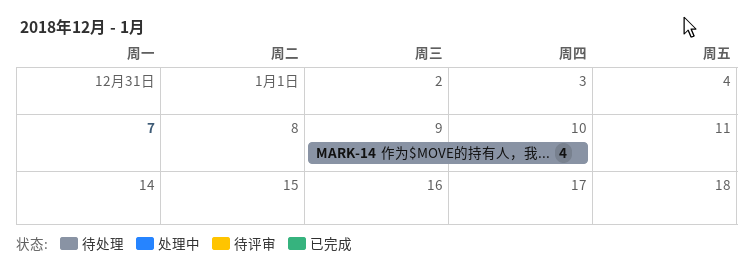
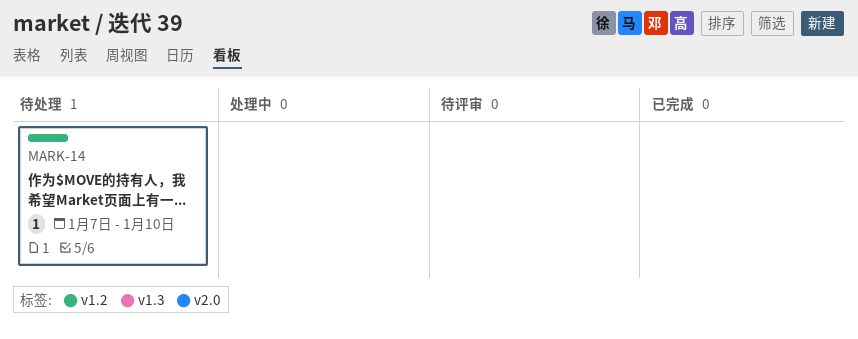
MARK-14, estimate: 4 -> 1
MARK-14, start: Jan 9 -> Jan 7

